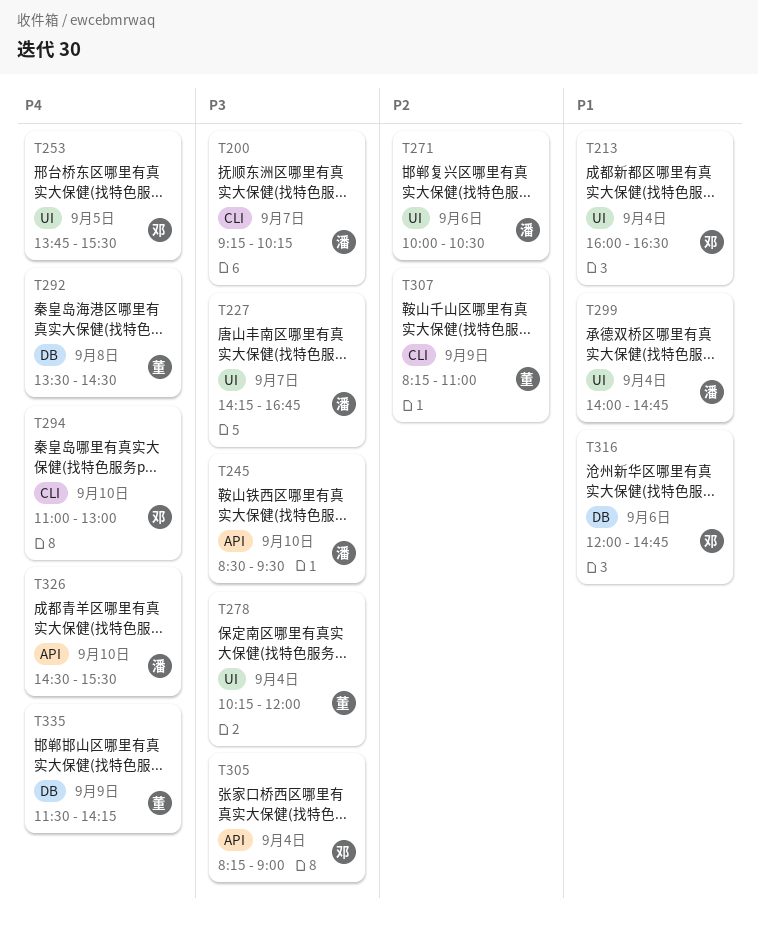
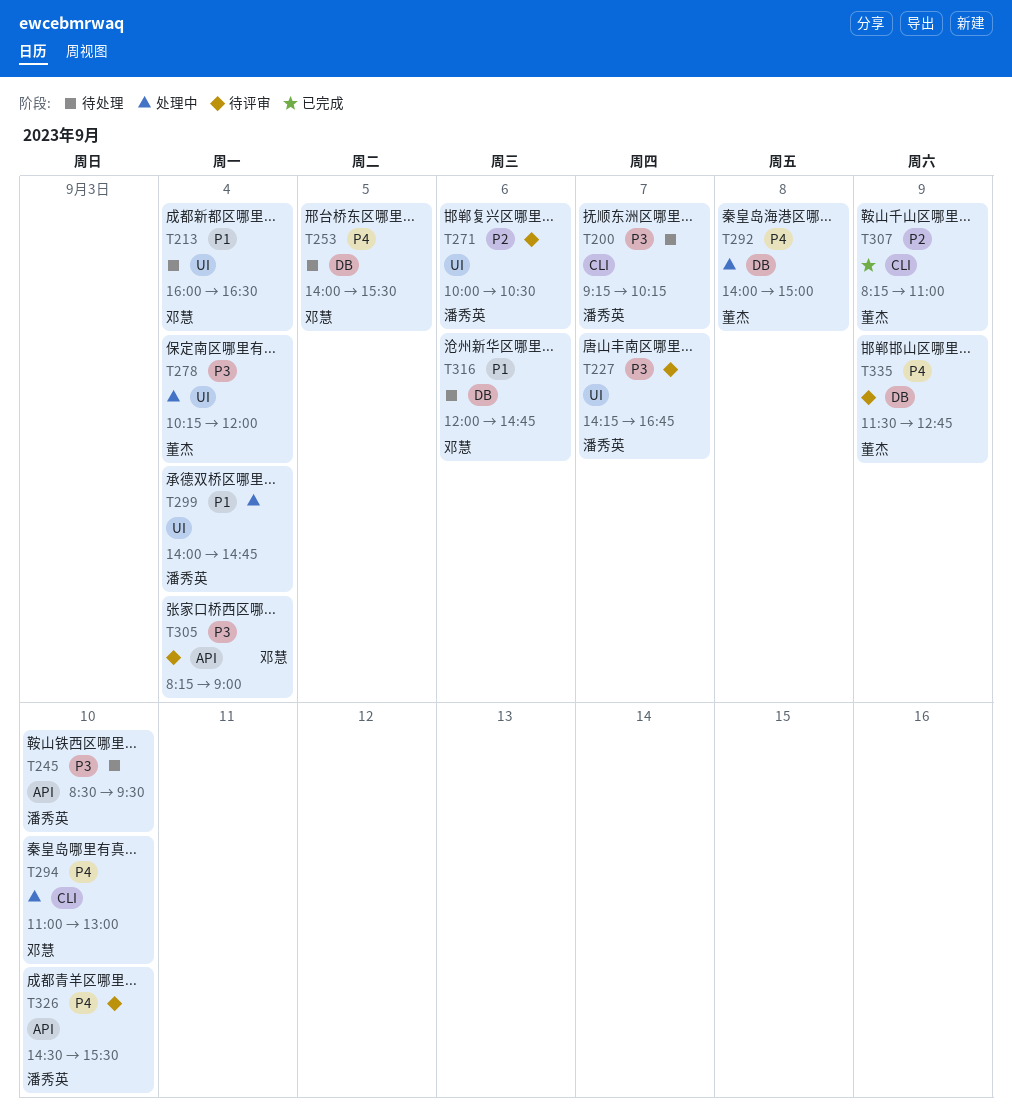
T253, label: UI -> DB
T253, begins: 13:45 -> 14:00
T292, begins: 13:30 -> 14:00
T292, ends: 14:30 -> 15:00
T335, ends: 14:15 -> 12:45

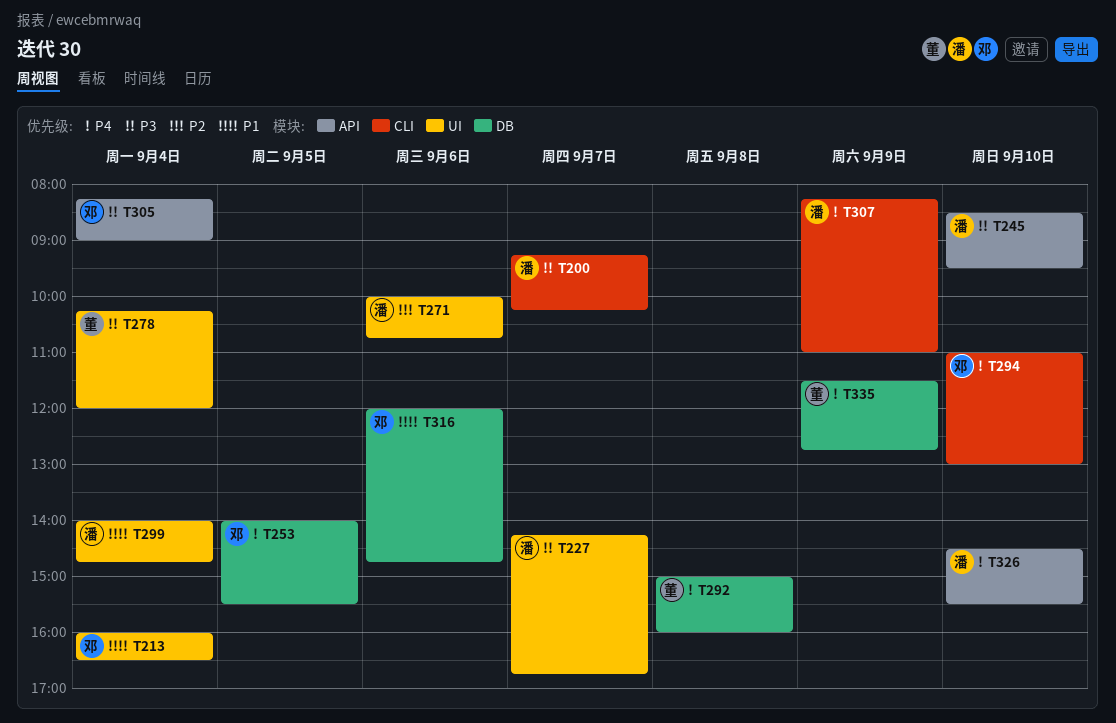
T271, ends: 10:30 -> 10:45
T292, begins: 14:00 -> 15:00
T292, ends: 15:00 -> 16:00
T307, owner: 董杰 -> 潘秀英
T307, priority: P2 -> P4

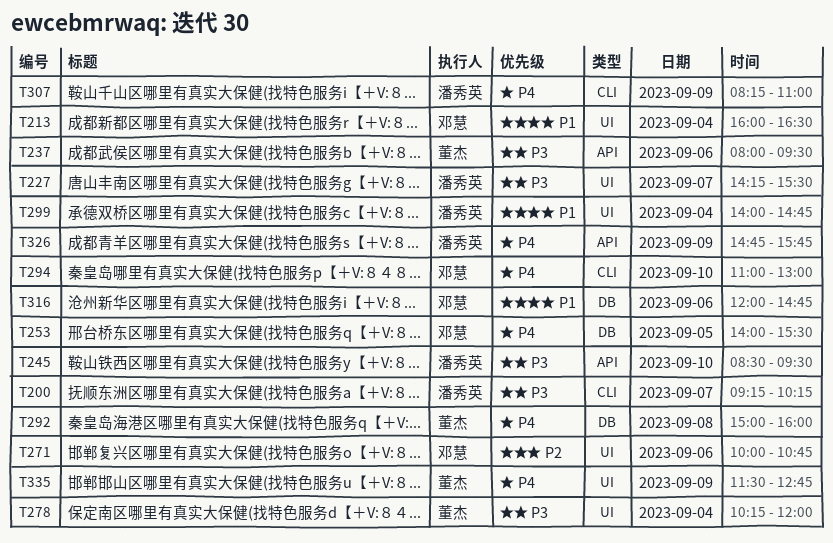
T227, ends: 16:45 -> 15:30
T237: none -> present
T271, owner: 潘秀英 -> 邓慧
T305: present -> none
T326, day: Sep 10 -> Sep 9
T326, begins: 14:30 -> 14:45
T326, ends: 15:30 -> 15:45
T335, label: DB -> UI

